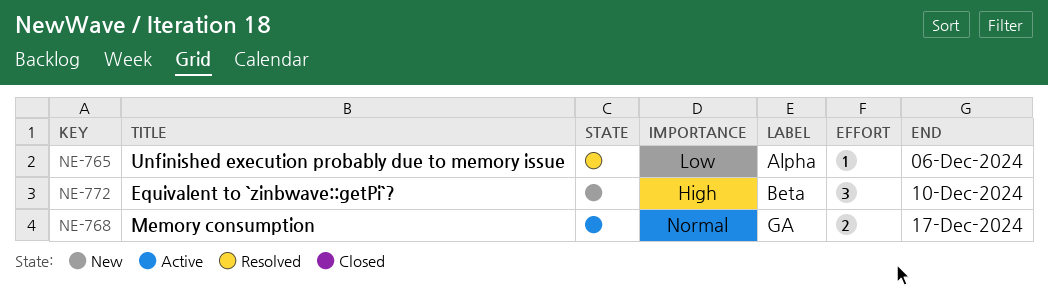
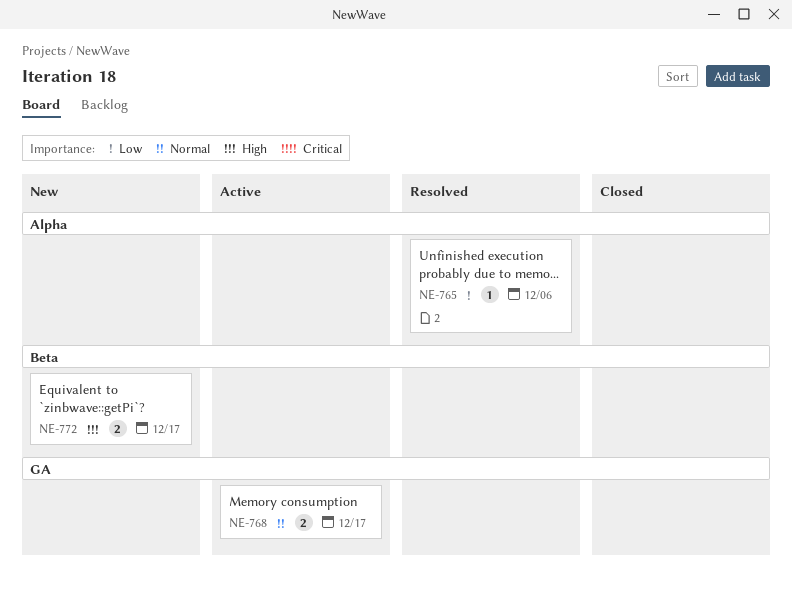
NE-772, estimate: 3 -> 2
NE-772, due: Dec 10 -> Dec 17

